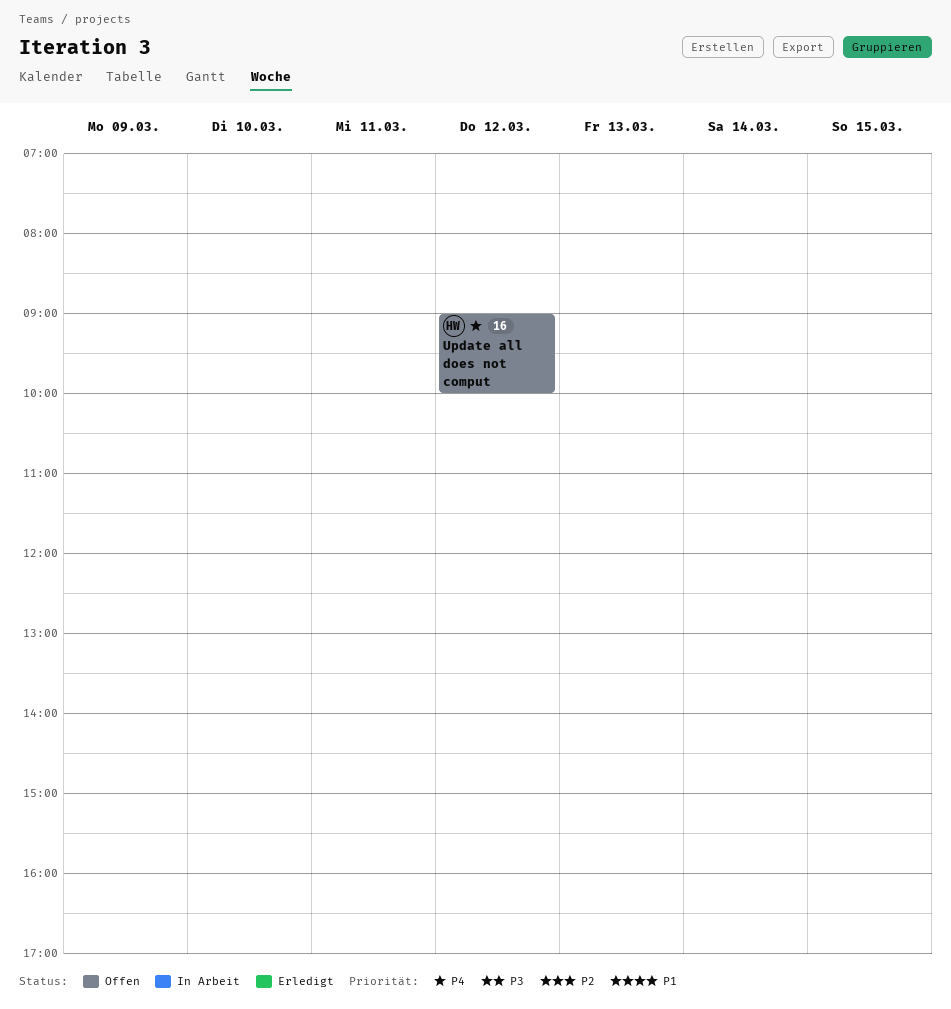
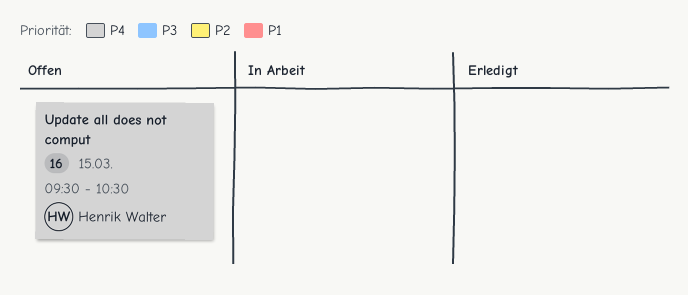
Update all does not comput, day: Mar 12 -> Mar 15
Update all does not comput, begins: 09:00 -> 09:30
Update all does not comput, ends: 10:00 -> 10:30

